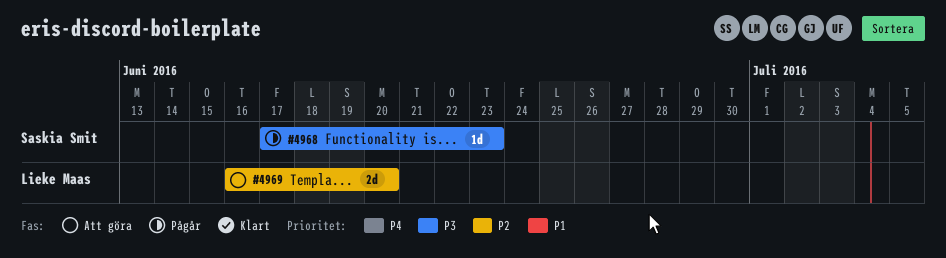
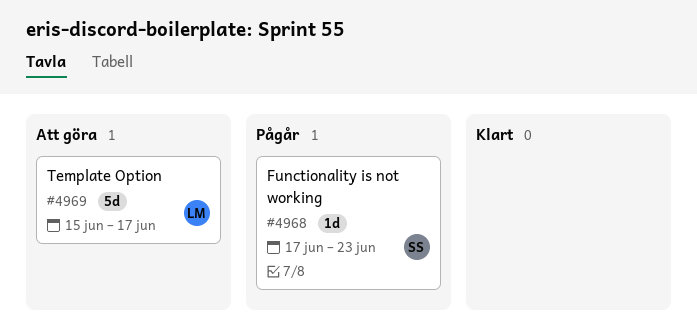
#4969, estimate: 2d -> 5d
#4969, start: Jun 16 -> Jun 15
#4969, due: Jun 20 -> Jun 17

